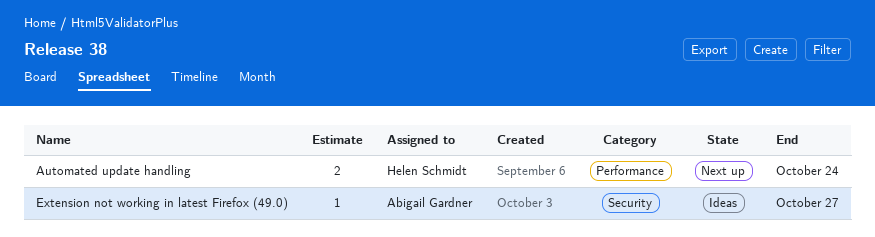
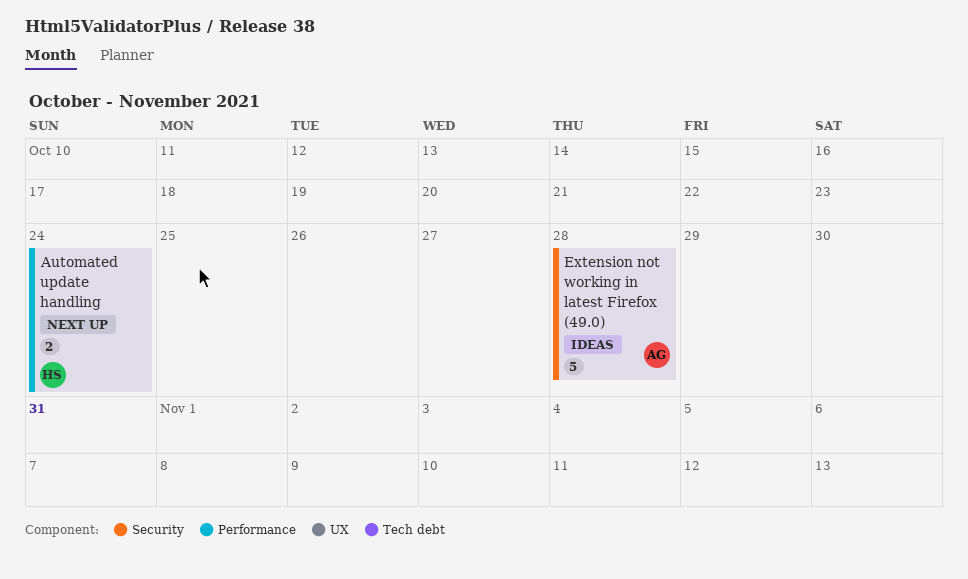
Extension not working in latest Firefox (49.0), estimate: 1 -> 5
Extension not working in latest Firefox (49.0), due: Oct 27 -> Oct 28

